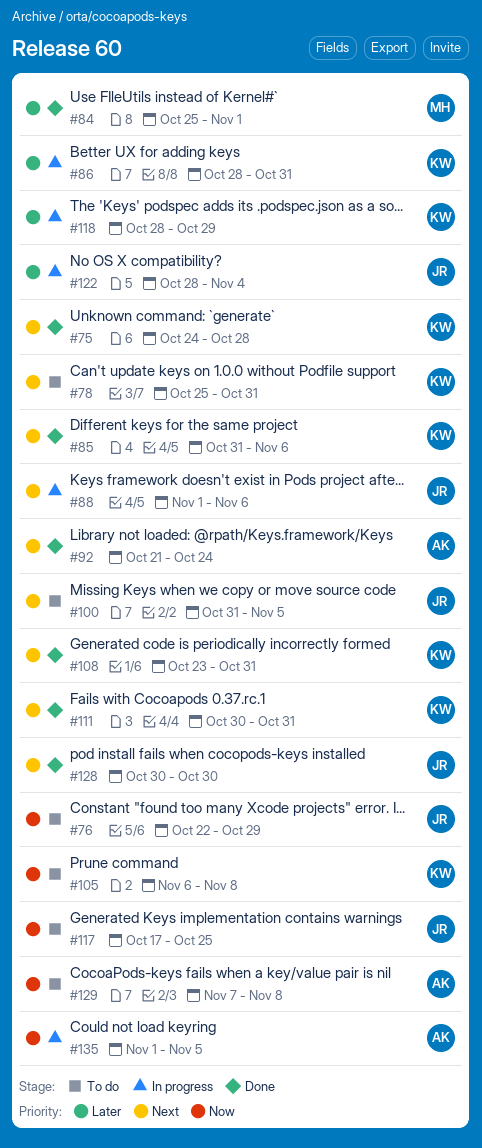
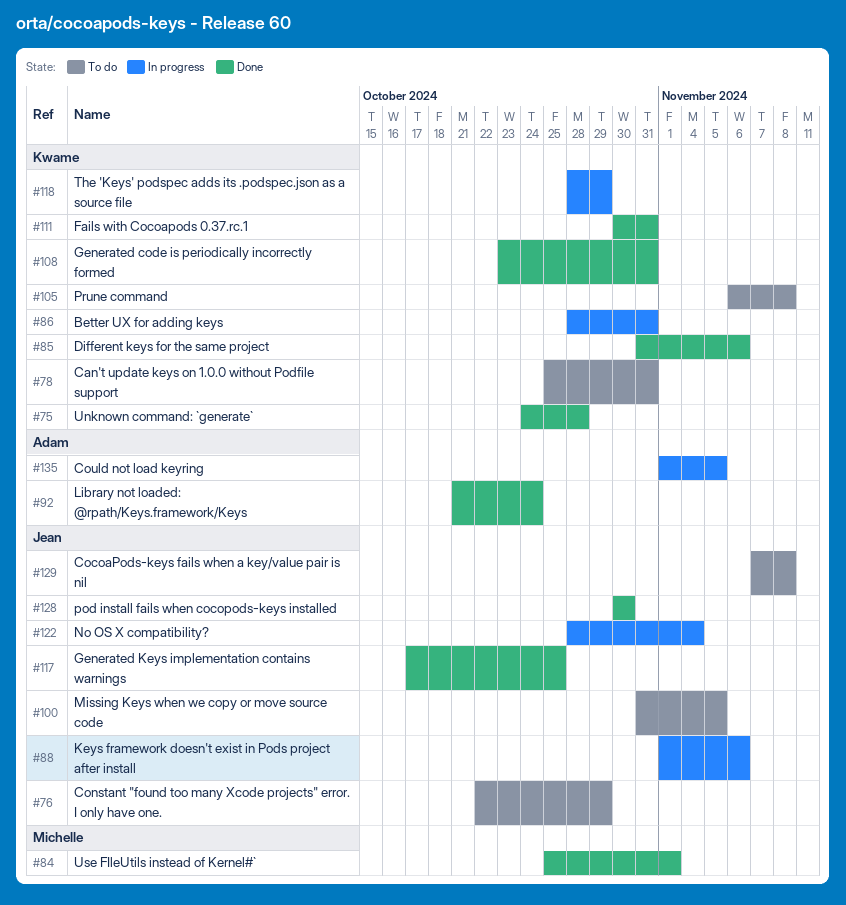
#117, status: To do -> Done
#129, owner: Adam -> Jean

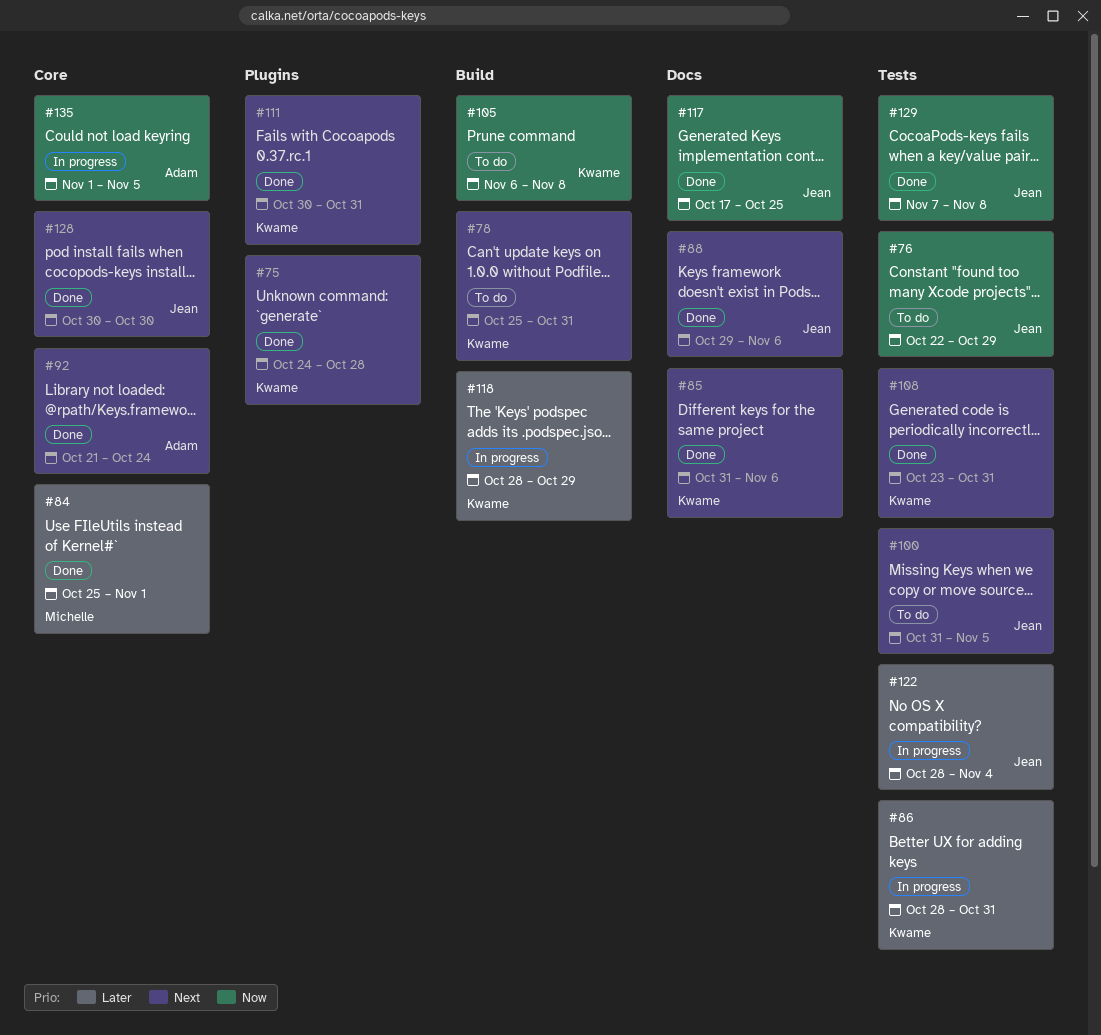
#88, status: In progress -> Done
#88, start: Nov 1 -> Oct 29
#129, status: To do -> Done

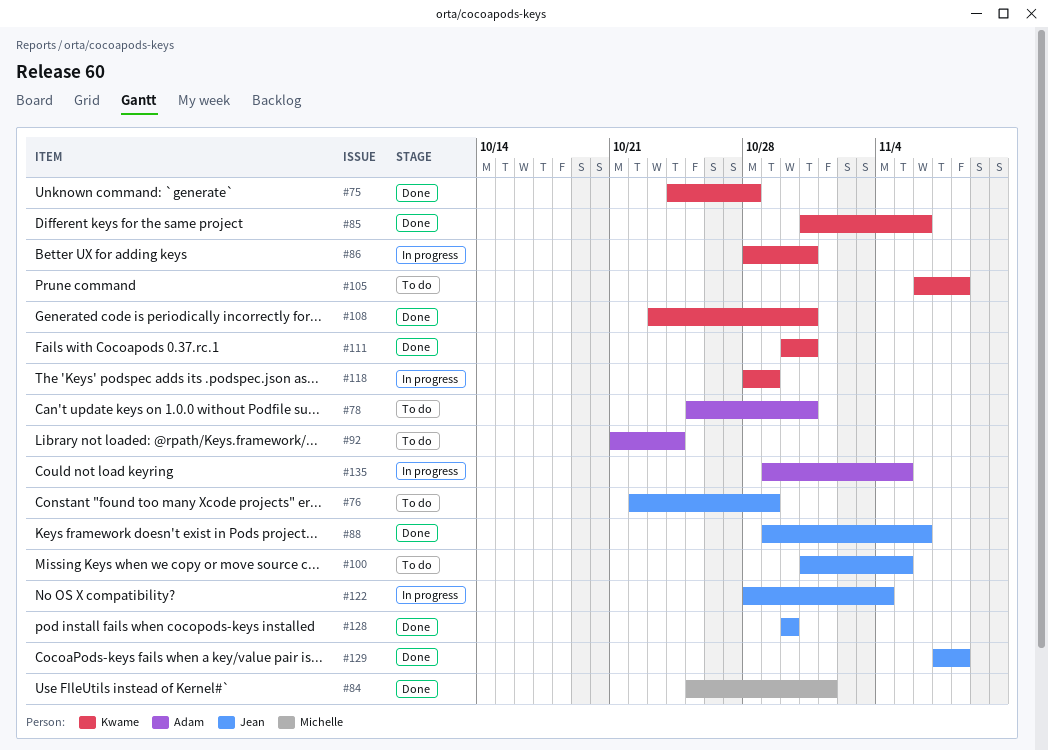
#78, owner: Kwame -> Adam
#92, status: Done -> To do
#117: present -> none
#135, start: Nov 1 -> Oct 29

